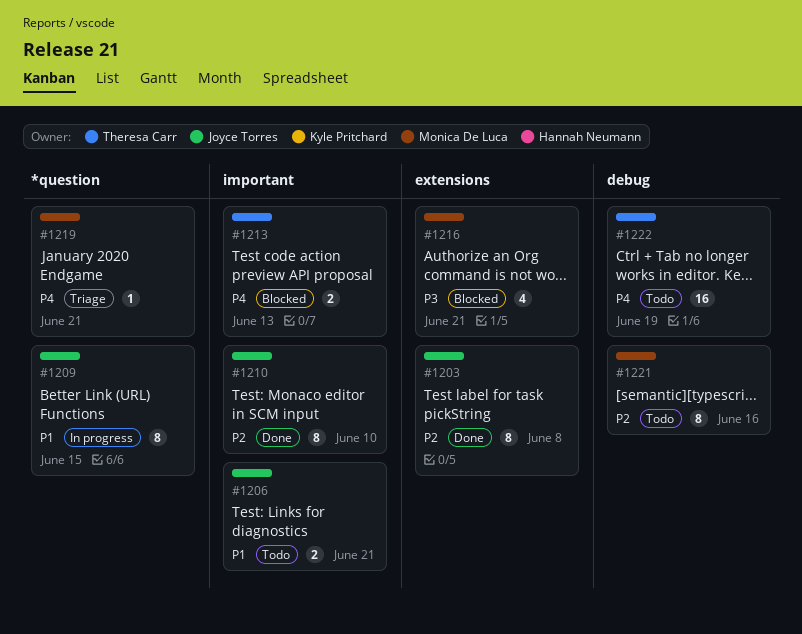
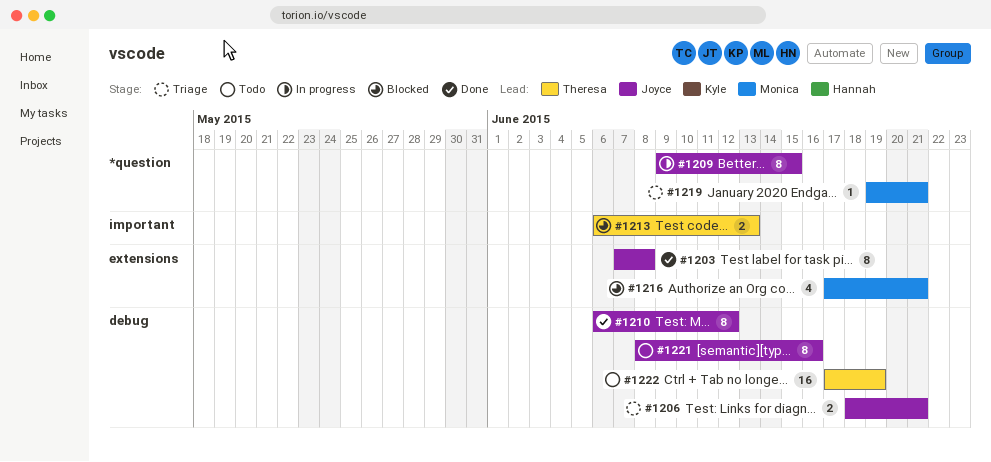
#1206, status: Todo -> Triage
#1206, label: important -> debug
#1210, label: important -> debug
#1210, due: Jun 10 -> Jun 12
#1221, owner: Monica De Luca -> Joyce Torres

